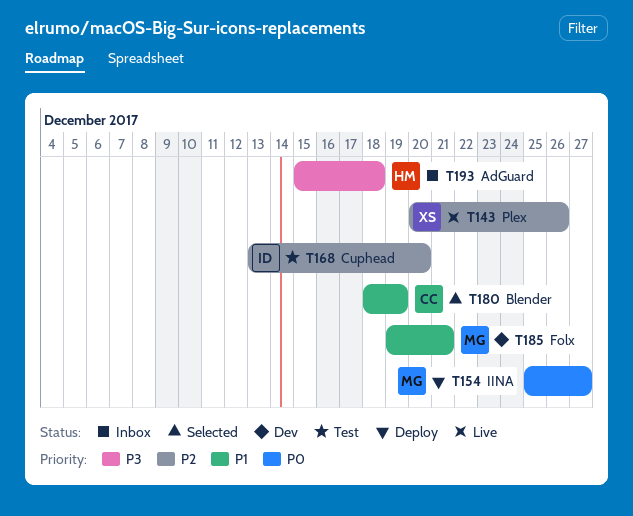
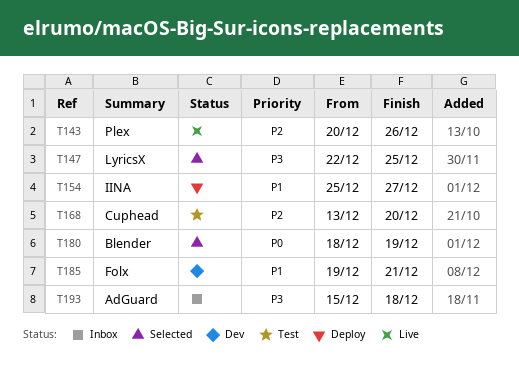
T147: none -> present
T154, priority: P0 -> P1
T180, priority: P1 -> P0

